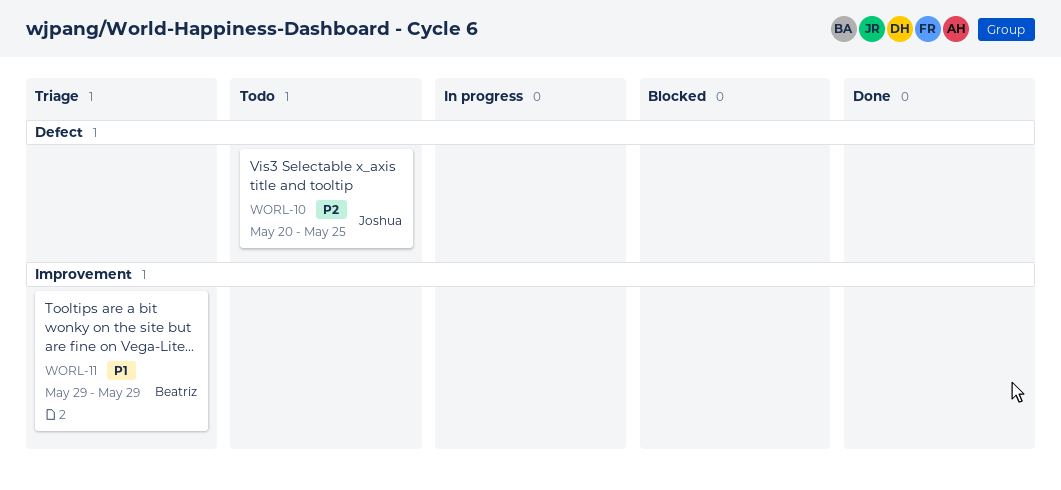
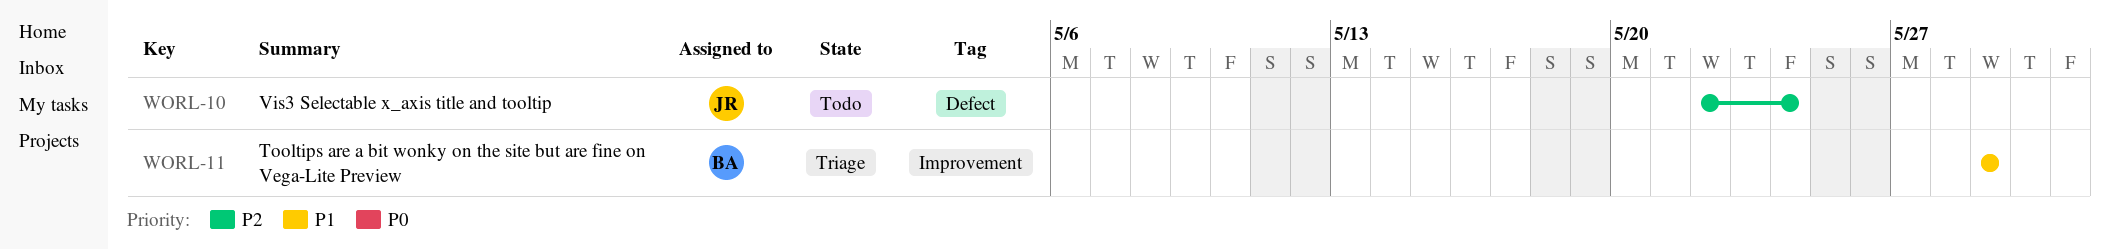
WORL-10, start: May 20 -> May 22
WORL-10, due: May 25 -> May 24

